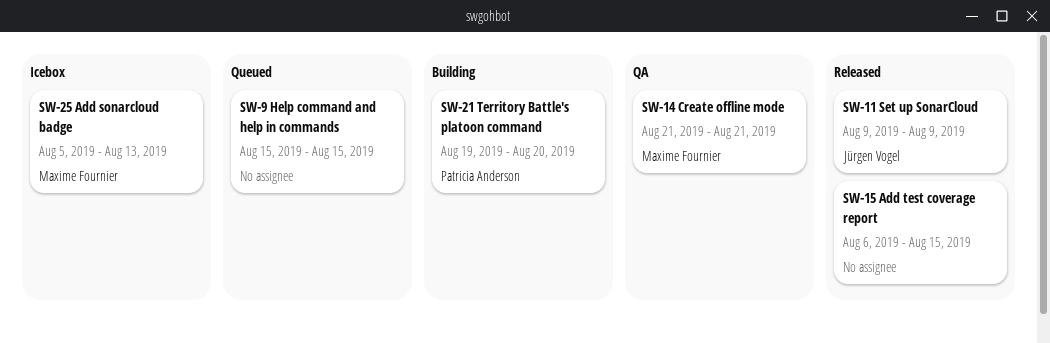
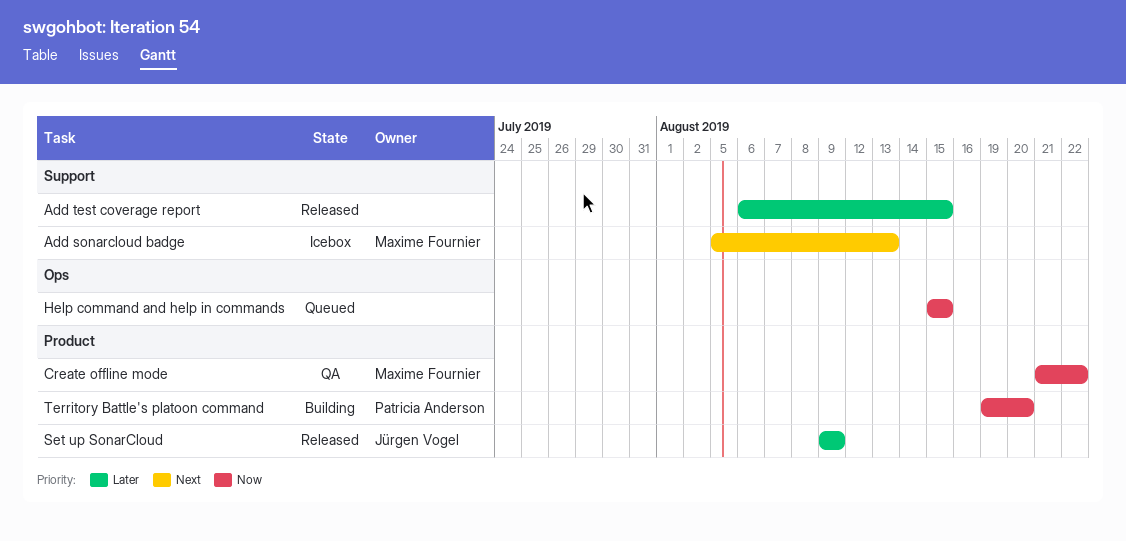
Create offline mode, due: Aug 21 -> Aug 22

